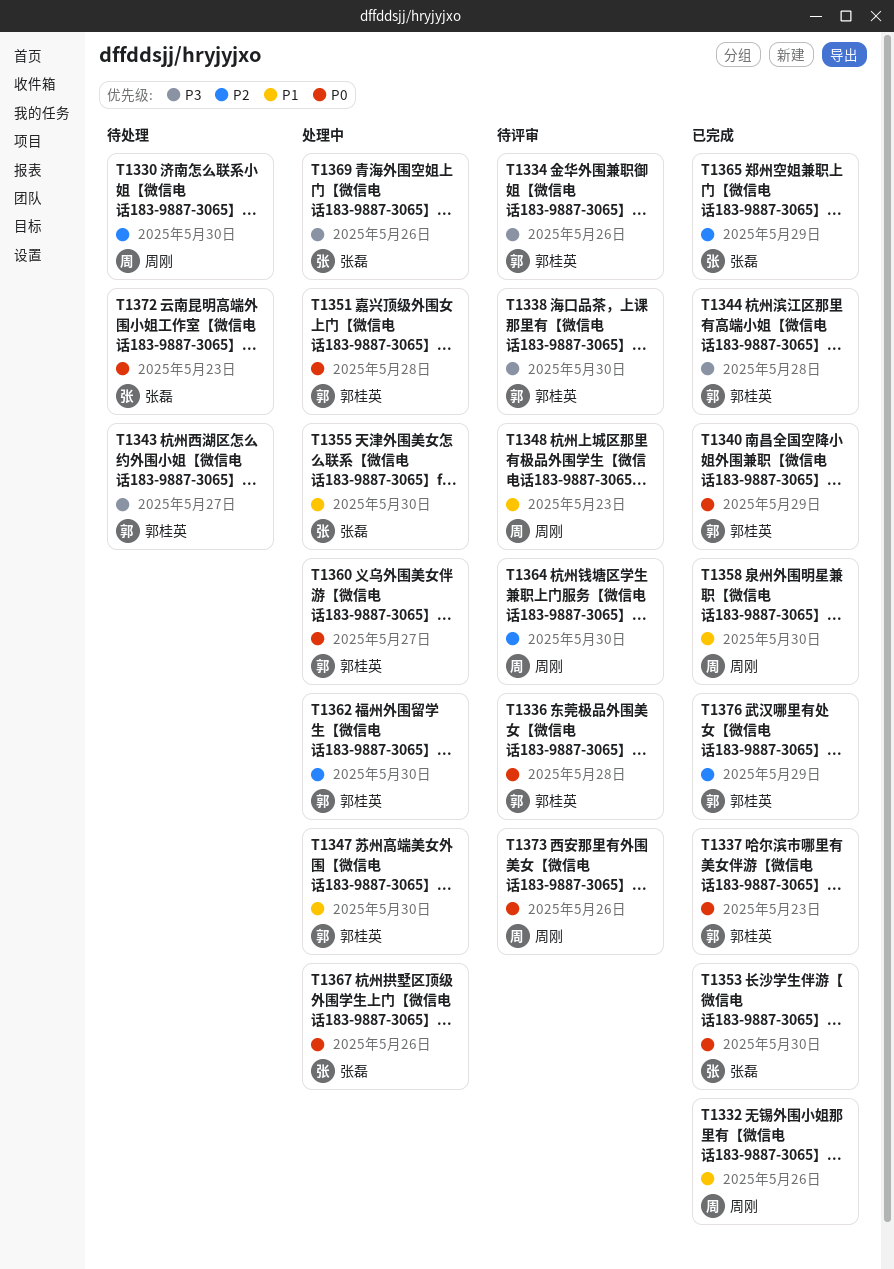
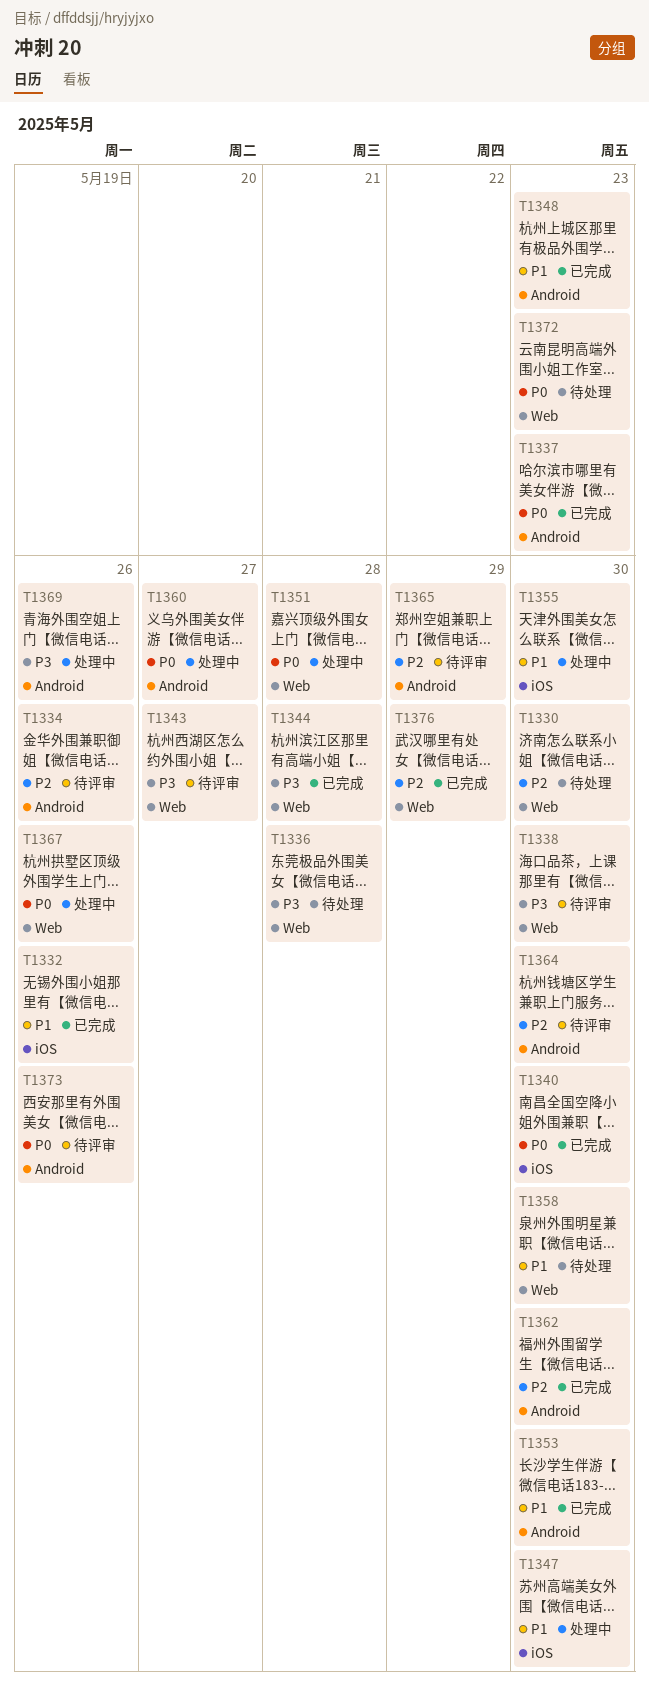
T1334, priority: P3 -> P2
T1336, status: 待评审 -> 待处理
T1336, priority: P0 -> P3
T1340, due: May 29 -> May 30
T1343, status: 待处理 -> 待评审
T1348, status: 待评审 -> 已完成
T1353, priority: P0 -> P1
T1358, status: 已完成 -> 待处理
T1362, status: 处理中 -> 已完成
T1365, status: 已完成 -> 待评审

